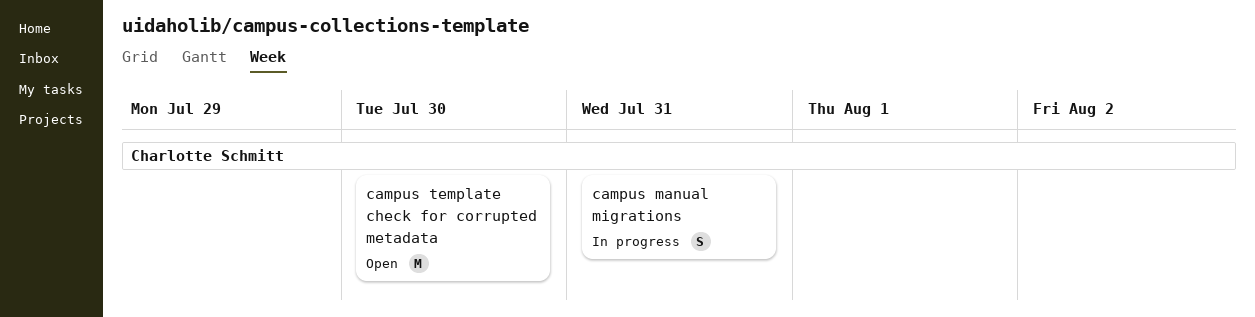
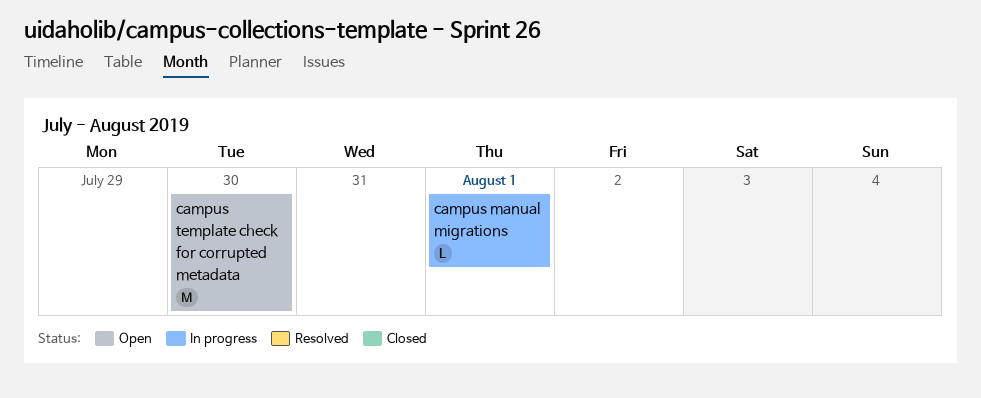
campus manual migrations, estimate: S -> L
campus manual migrations, due: Jul 31 -> Aug 1

